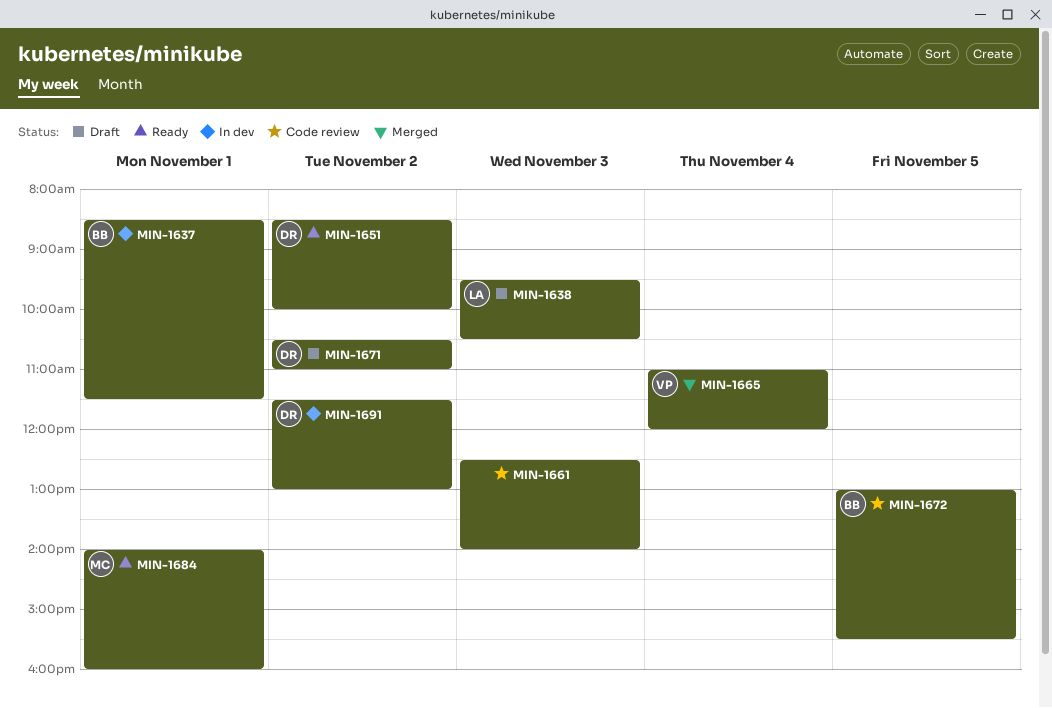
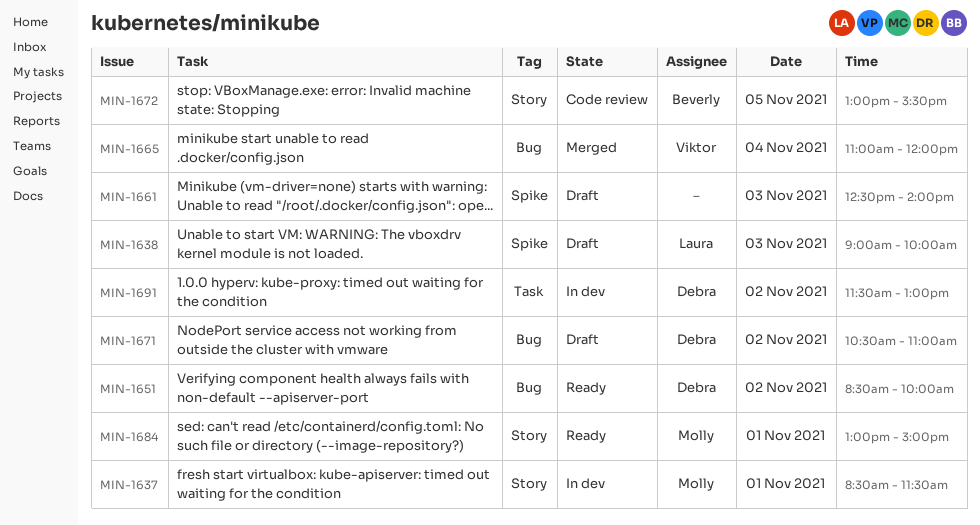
MIN-1637, owner: Beverly -> Molly
MIN-1638, begins: 09:30 -> 09:00
MIN-1638, ends: 10:30 -> 10:00
MIN-1661, status: Code review -> Draft
MIN-1684, begins: 14:00 -> 13:00
MIN-1684, ends: 16:00 -> 15:00

